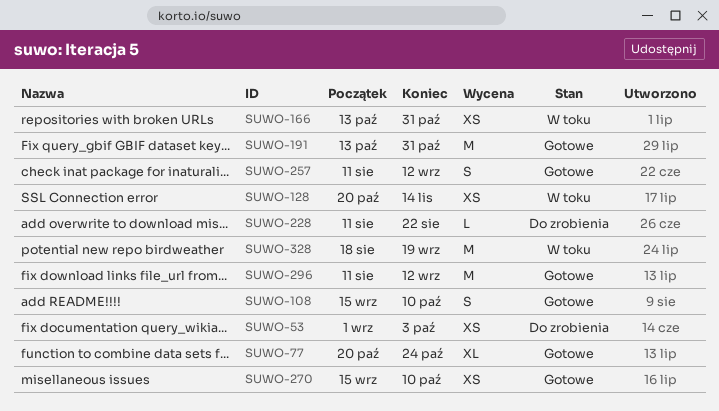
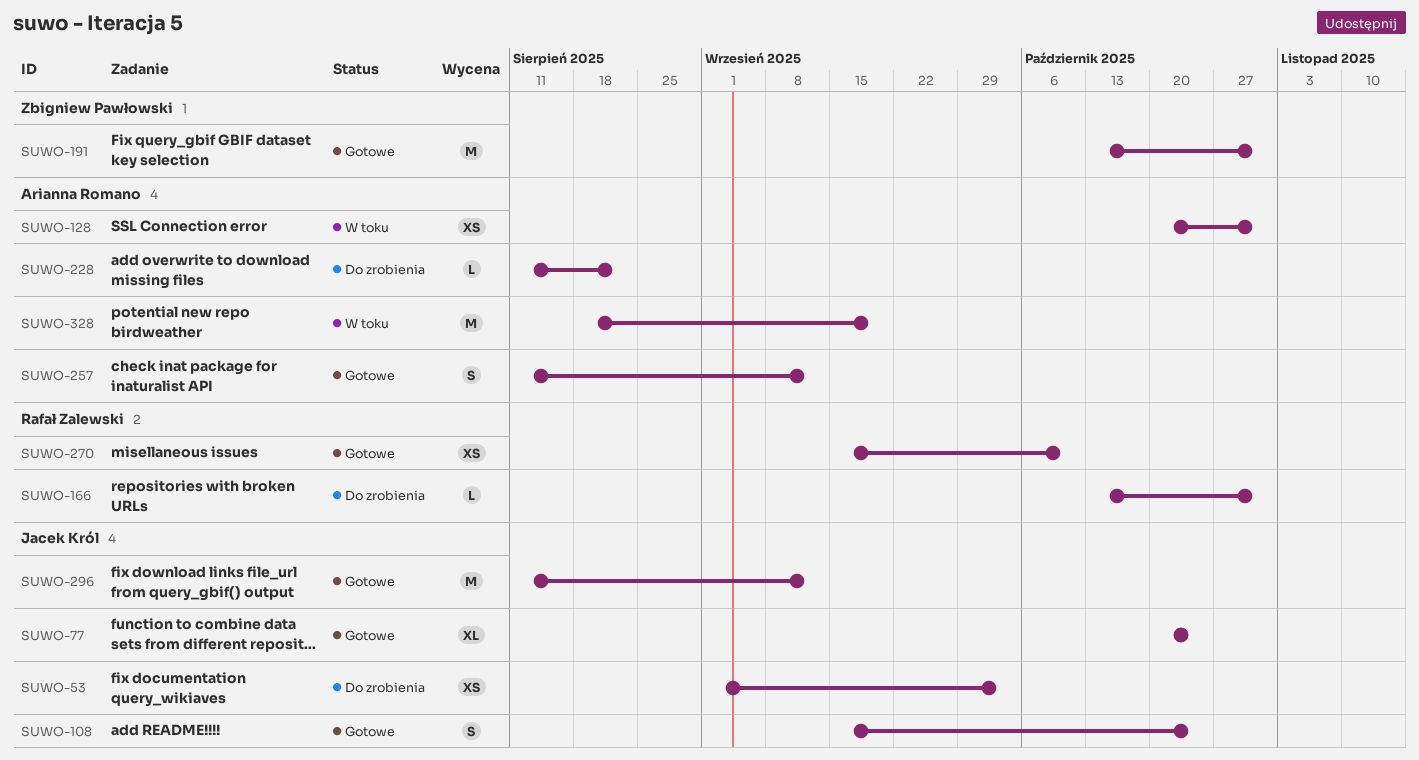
SUWO-108, due: Oct 10 -> Oct 24
SUWO-128, due: Nov 14 -> Oct 31
SUWO-166, status: W toku -> Do zrobienia
SUWO-166, estimate: XS -> L

